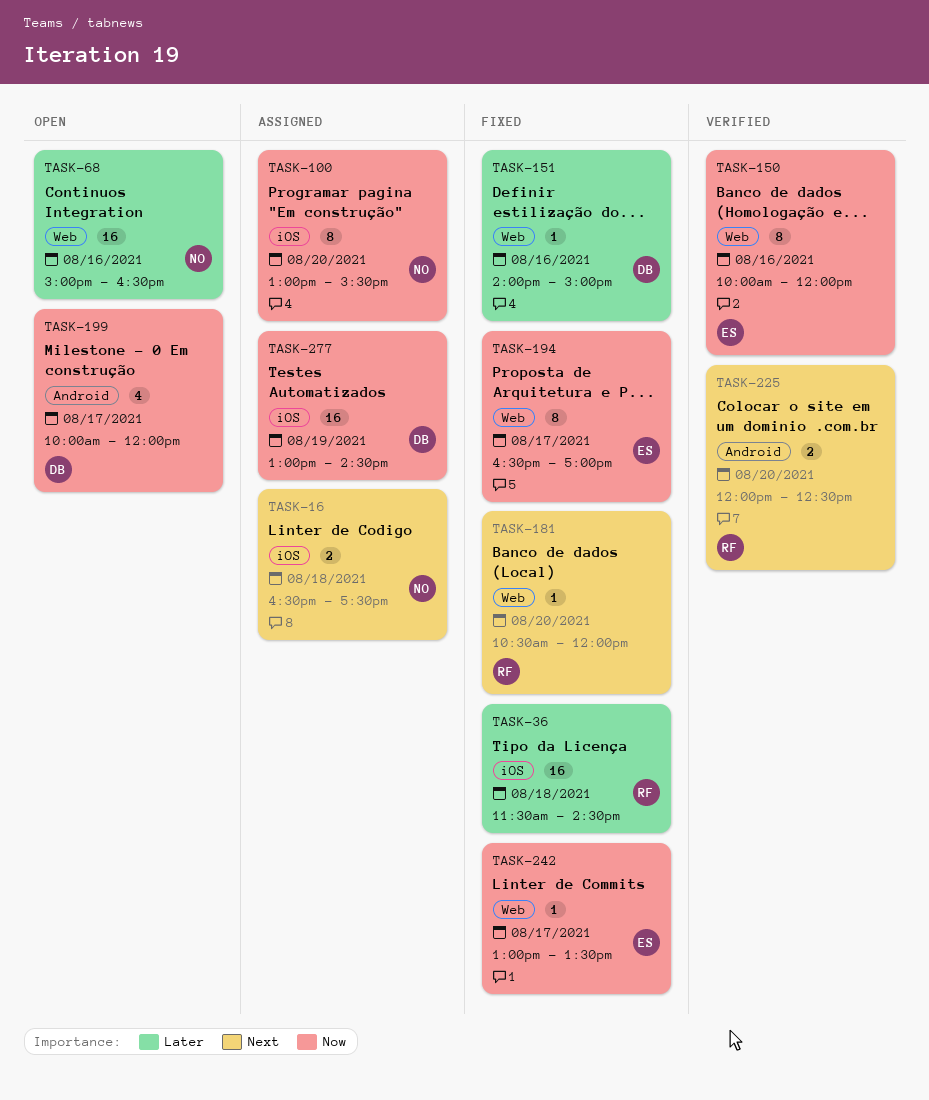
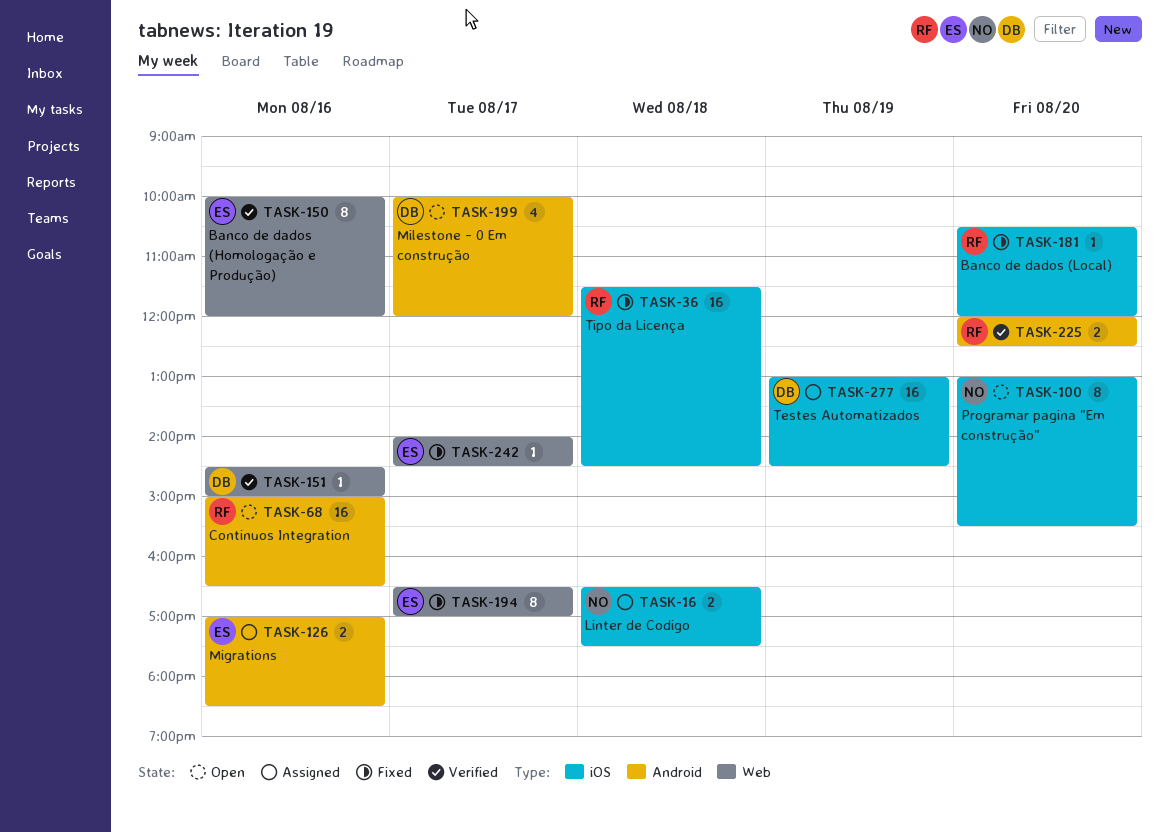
TASK-68, owner: NO -> RF
TASK-68, label: Web -> Android
TASK-100, status: Assigned -> Open
TASK-126: none -> present
TASK-151, status: Fixed -> Verified
TASK-151, begins: 14:00 -> 14:30
TASK-181, label: Web -> iOS
TASK-242, begins: 13:00 -> 14:00
TASK-242, ends: 13:30 -> 14:30

